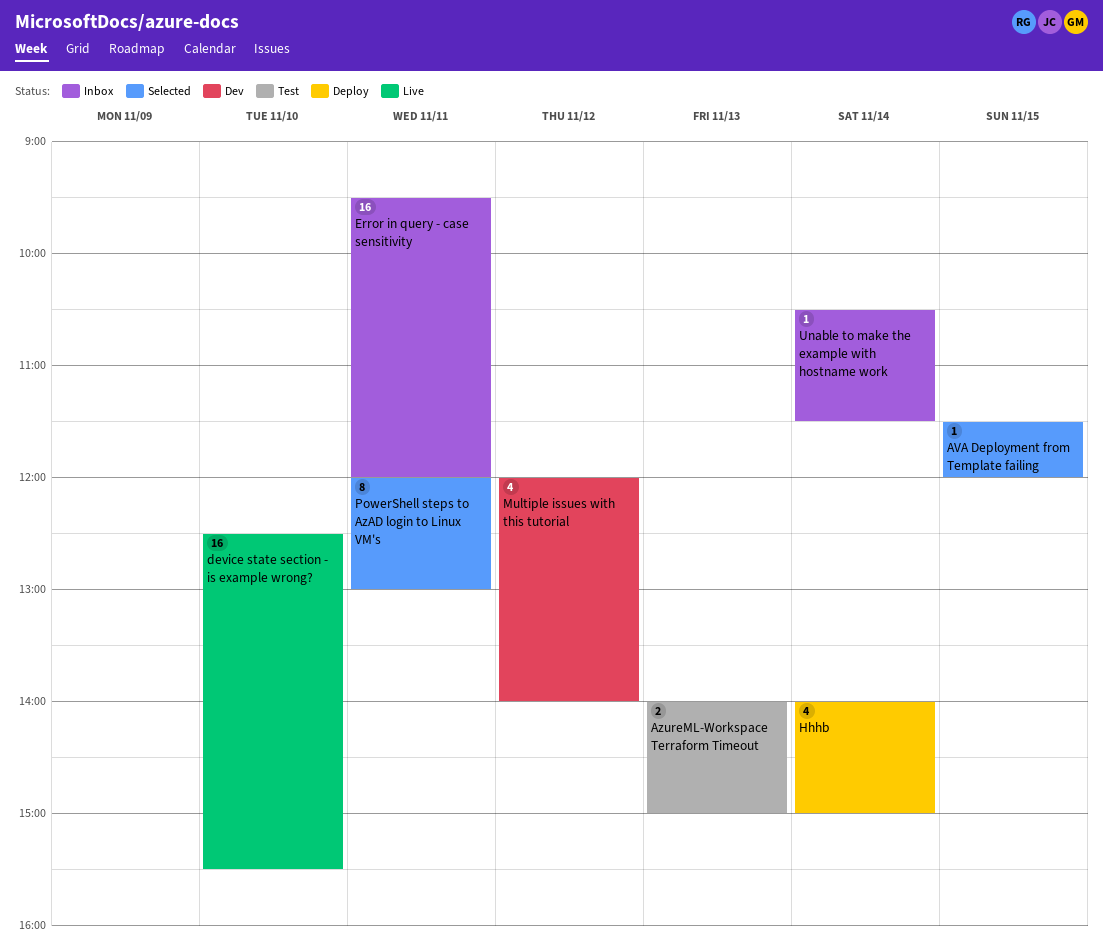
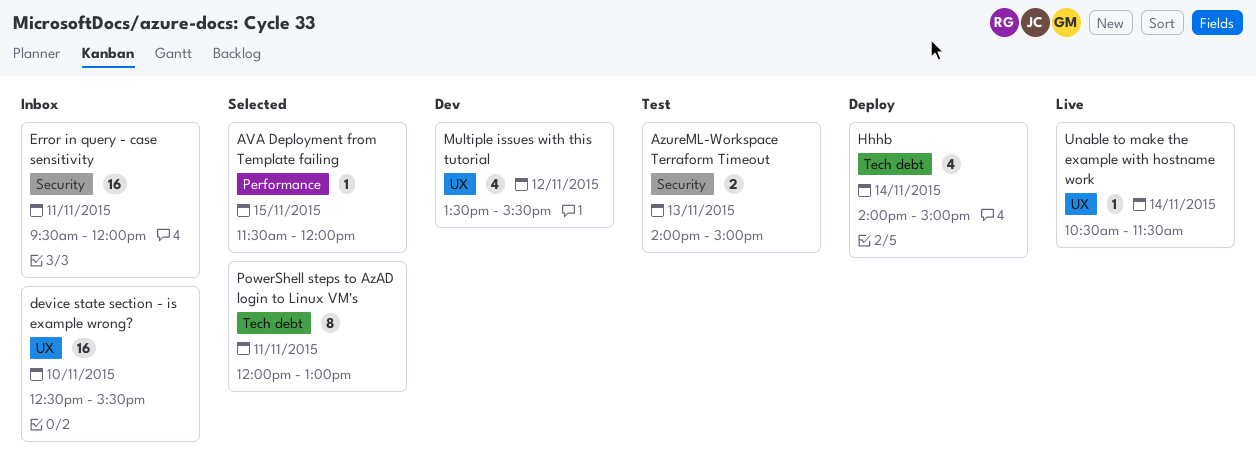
device state section - is example wrong?, status: Live -> Inbox
Multiple issues with this tutorial, begins: 12:00 -> 13:30
Multiple issues with this tutorial, ends: 14:00 -> 15:30
Unable to make the example with hostname work, status: Inbox -> Live

